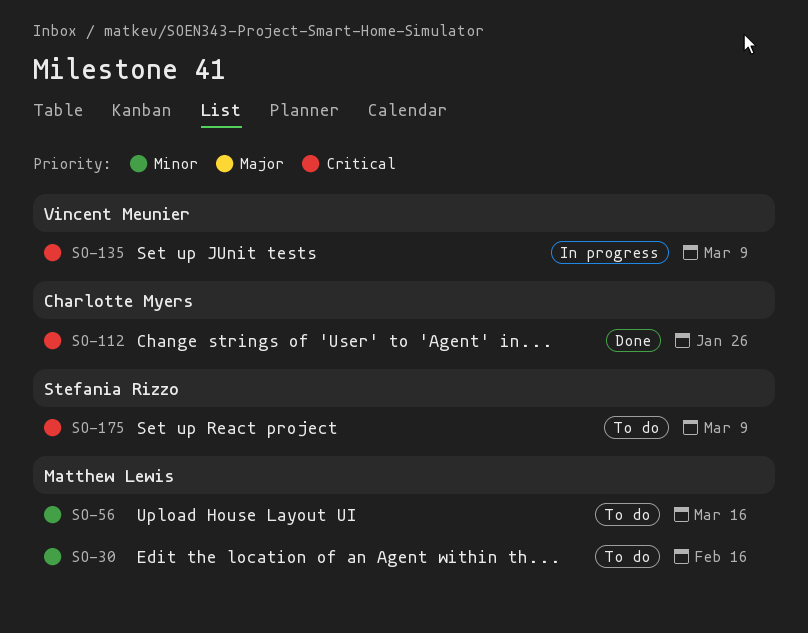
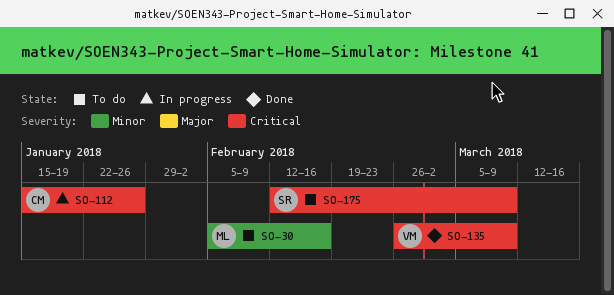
SO-56: present -> none
SO-112, status: Done -> In progress
SO-135, status: In progress -> Done

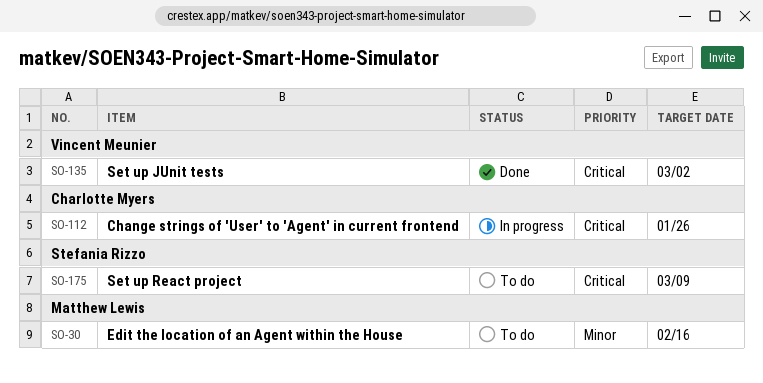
SO-135, due: Mar 9 -> Mar 2

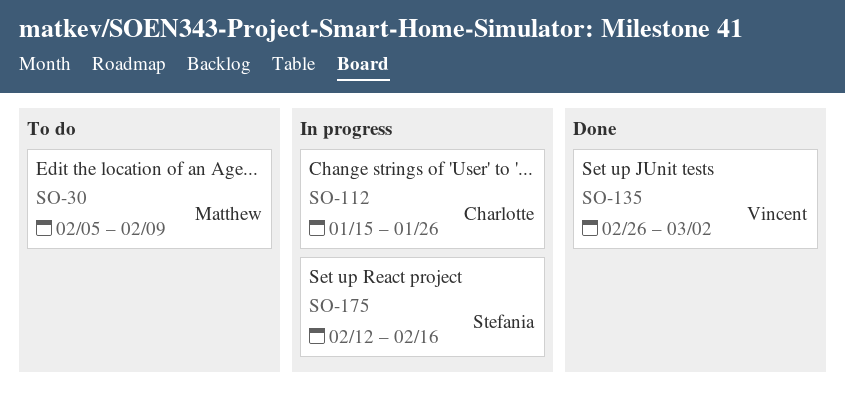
SO-30, due: Feb 16 -> Feb 9
SO-175, status: To do -> In progress
SO-175, due: Mar 9 -> Feb 16

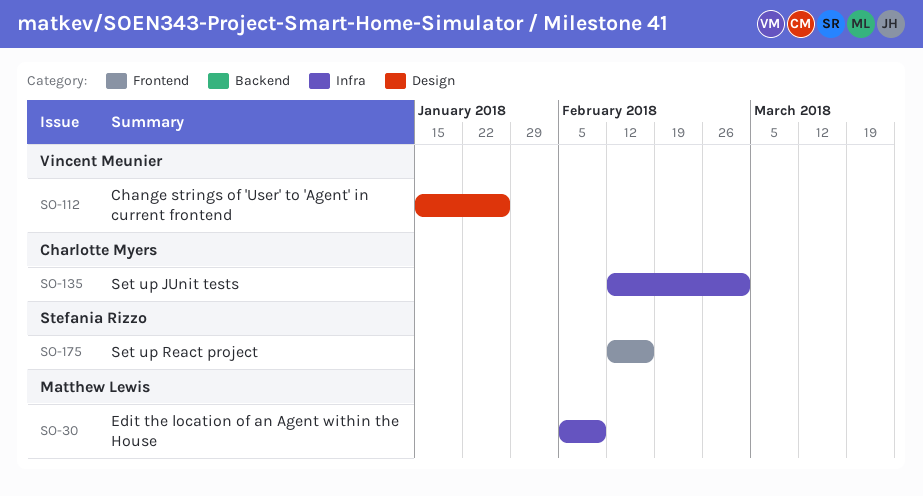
SO-112, owner: Charlotte Myers -> Vincent Meunier
SO-135, owner: Vincent Meunier -> Charlotte Myers
SO-135, start: Feb 26 -> Feb 12

